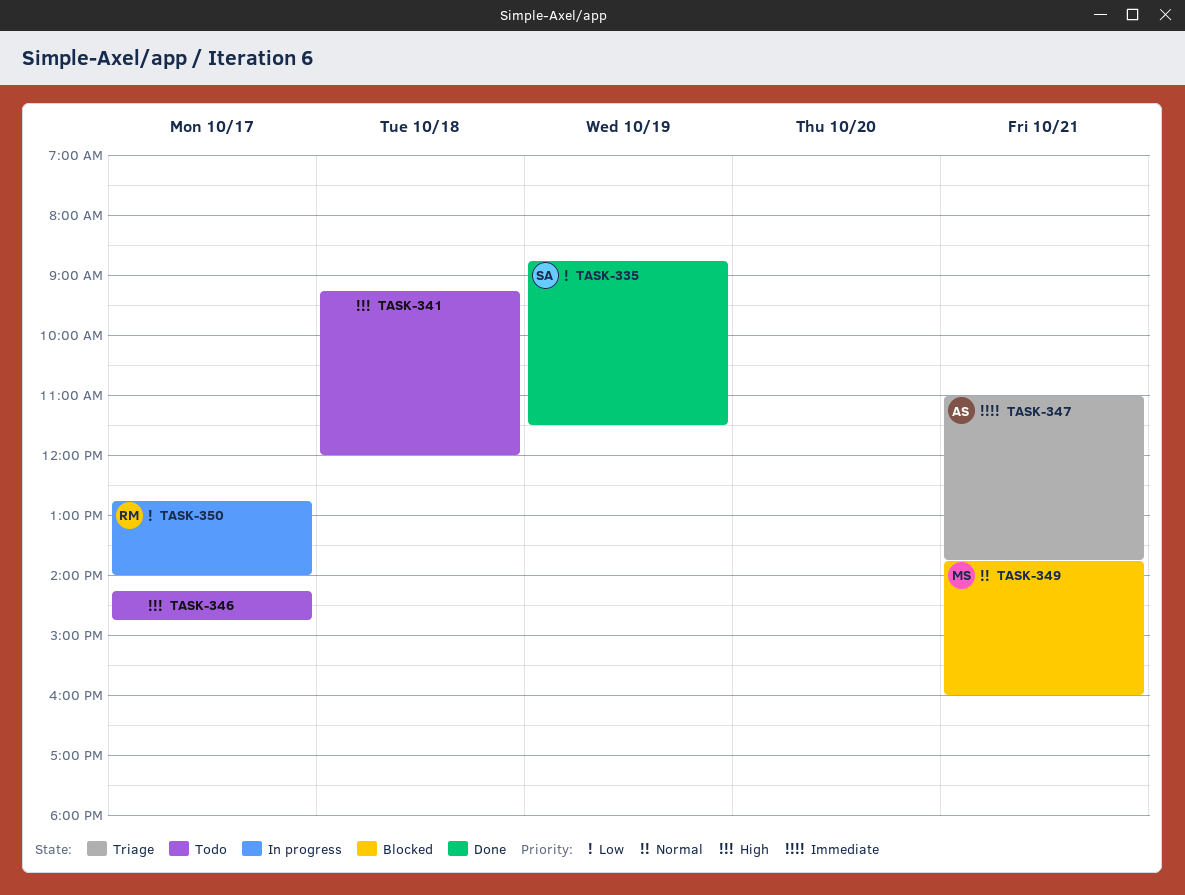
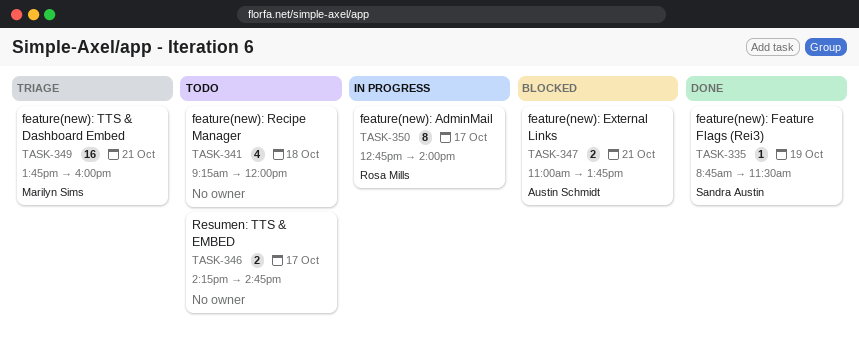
TASK-347, status: Triage -> Blocked
TASK-349, status: Blocked -> Triage

